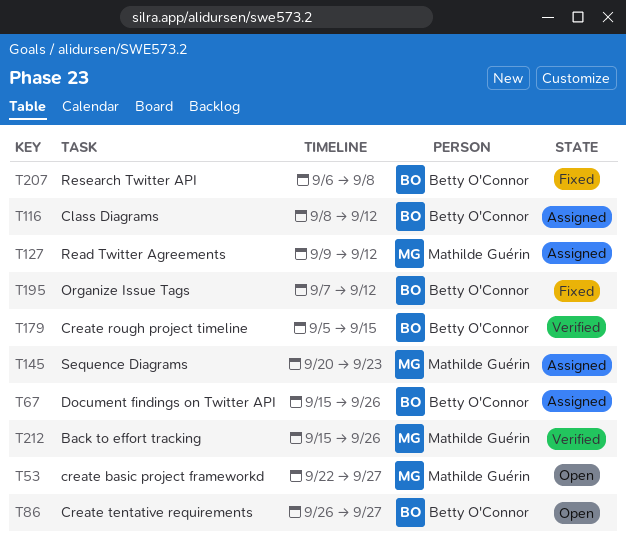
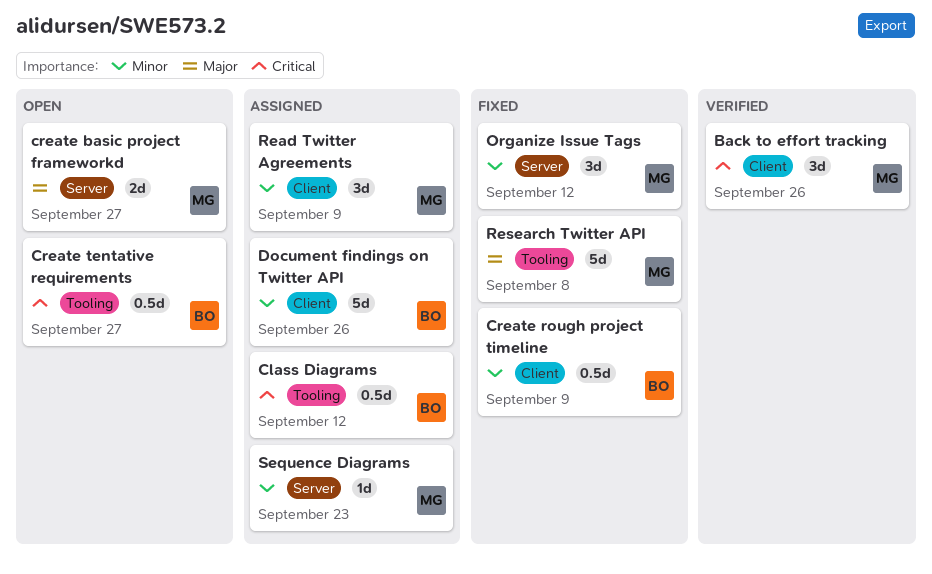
Create rough project timeline, status: Verified -> Fixed
Create rough project timeline, due: Sep 15 -> Sep 9
Organize Issue Tags, owner: Betty O'Connor -> Mathilde Guérin
Read Twitter Agreements, due: Sep 12 -> Sep 9
Research Twitter API, owner: Betty O'Connor -> Mathilde Guérin

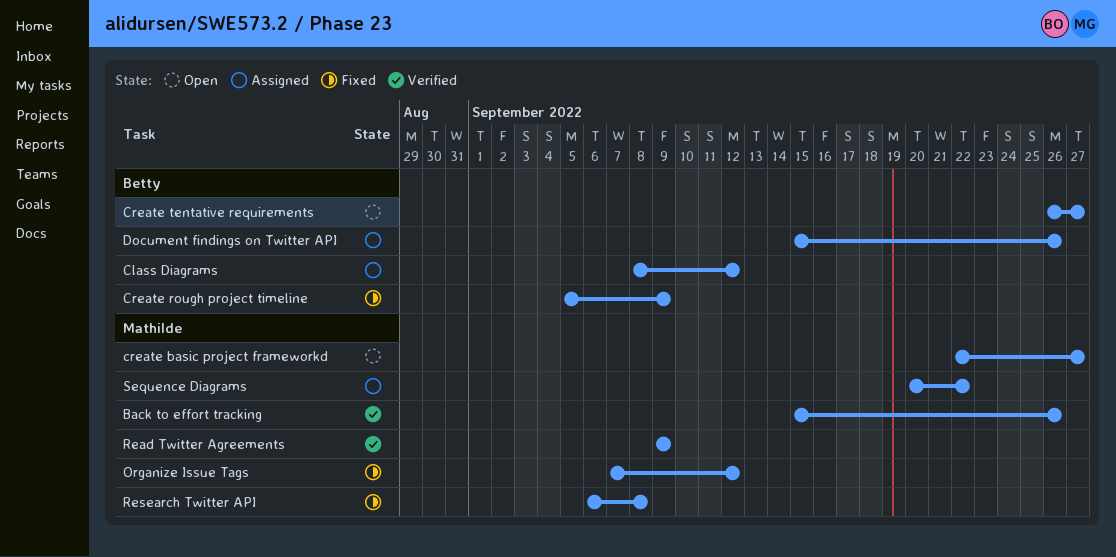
Read Twitter Agreements, status: Assigned -> Verified
Sequence Diagrams, due: Sep 23 -> Sep 22

